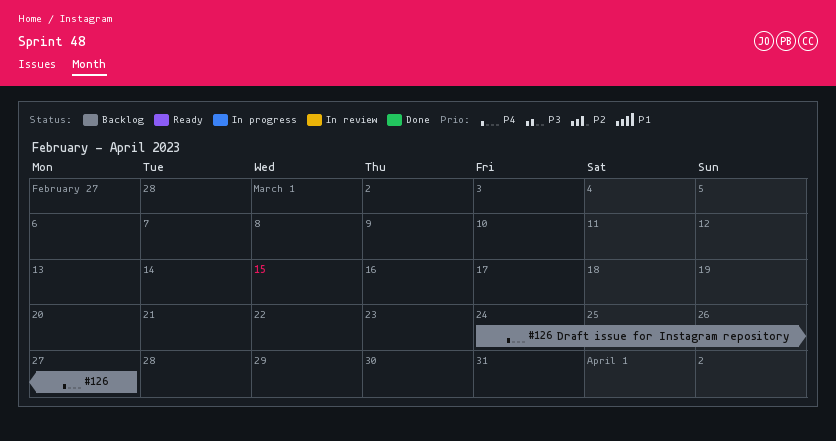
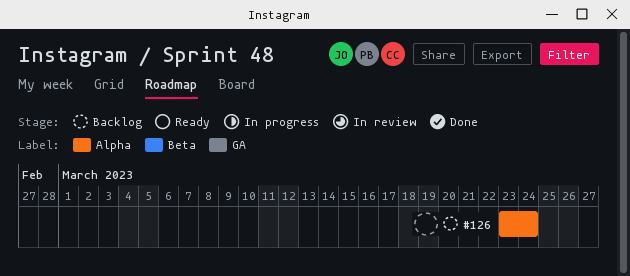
#126, start: Mar 24 -> Mar 23
#126, due: Mar 27 -> Mar 24

